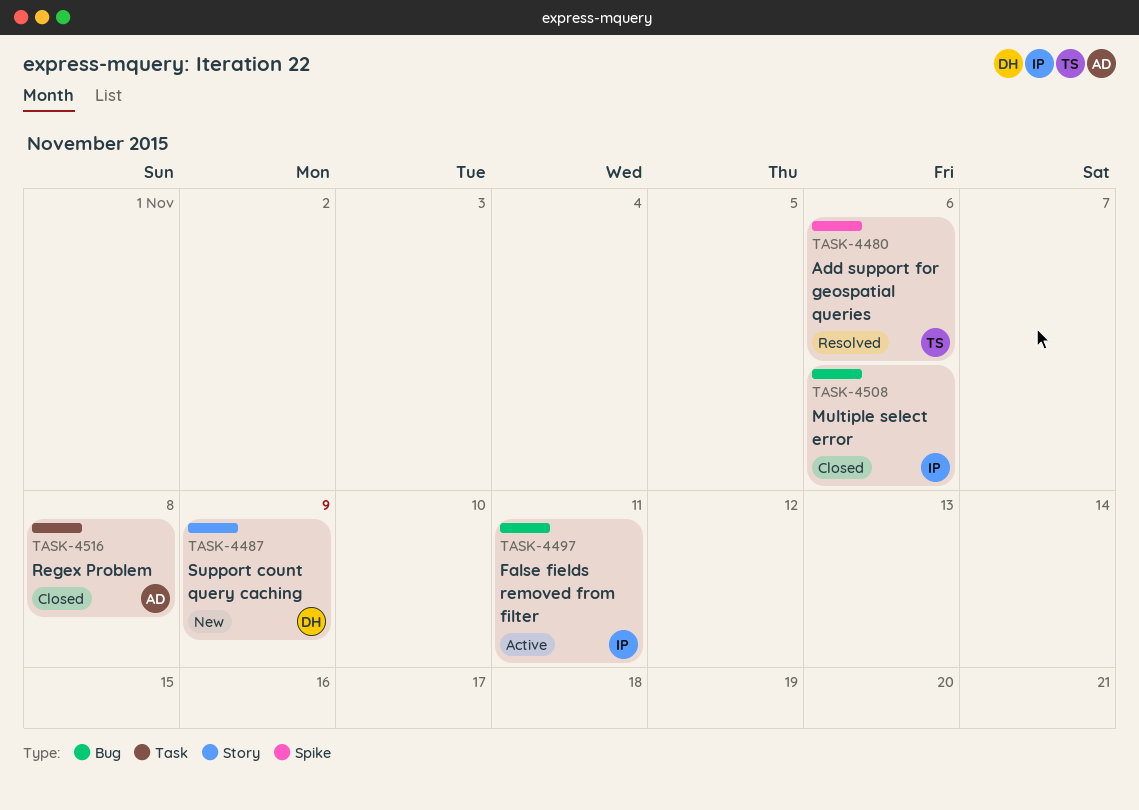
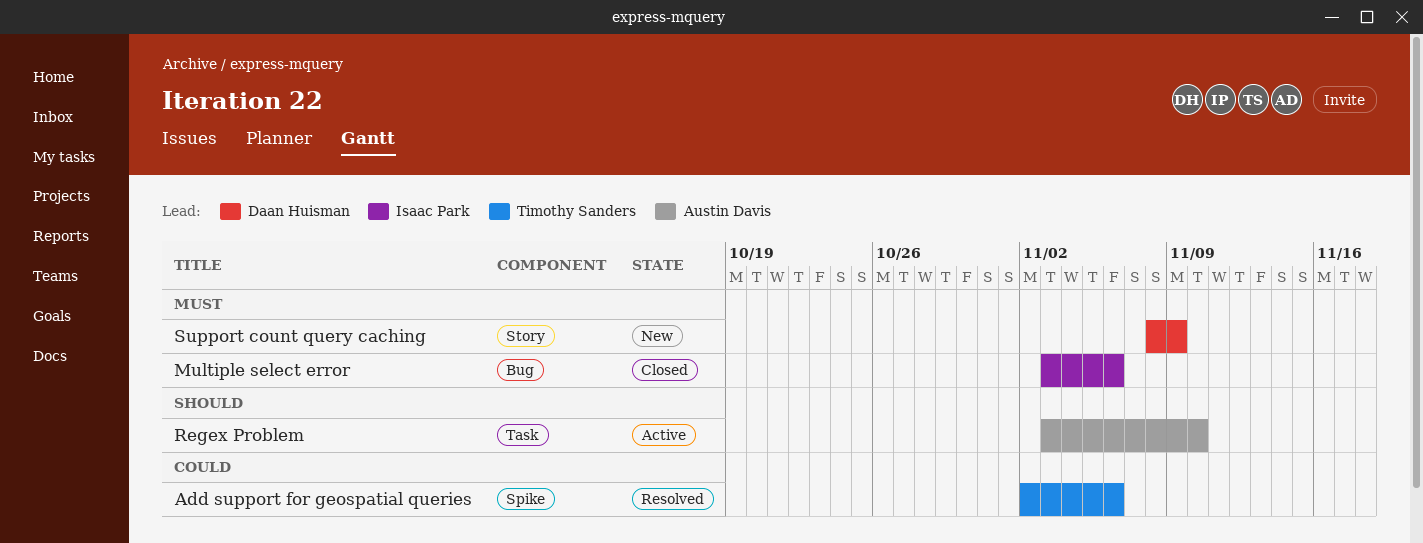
False fields removed from filter: present -> none
Regex Problem, status: Closed -> Active
Regex Problem, due: Nov 8 -> Nov 10

